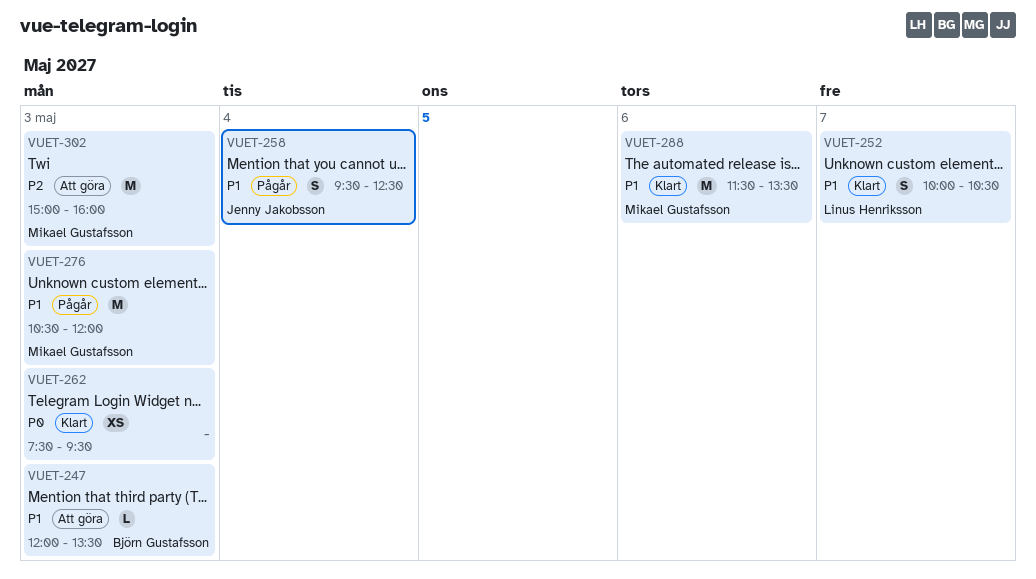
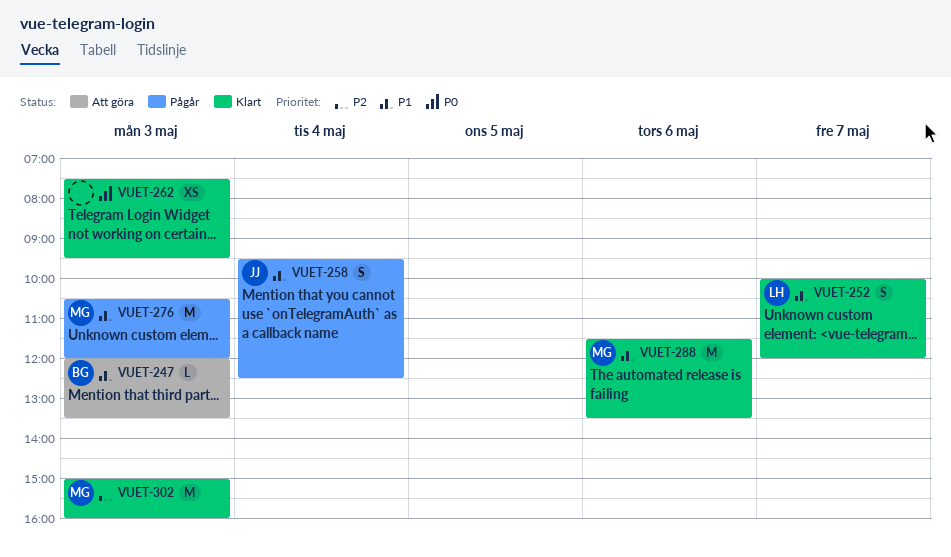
VUET-252, ends: 10:30 -> 12:00
VUET-302, status: Att göra -> Klart

